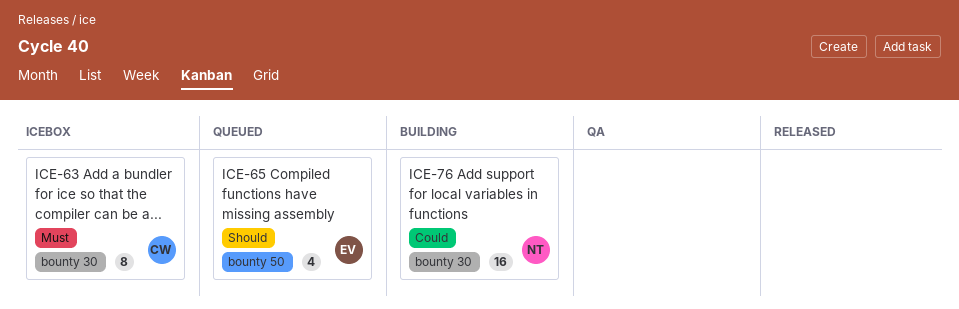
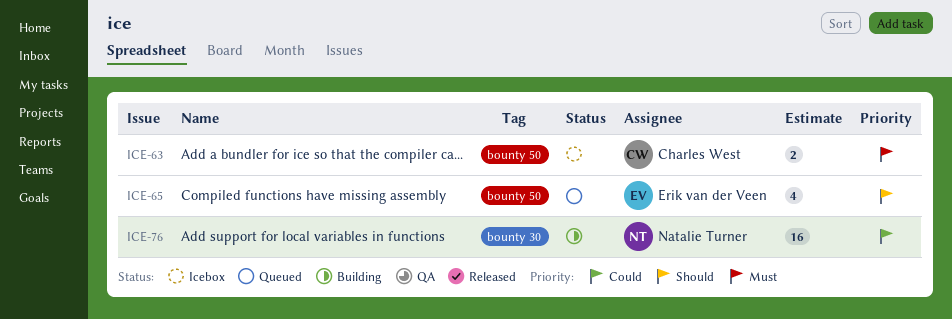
ICE-63, label: bounty 30 -> bounty 50
ICE-63, estimate: 8 -> 2

